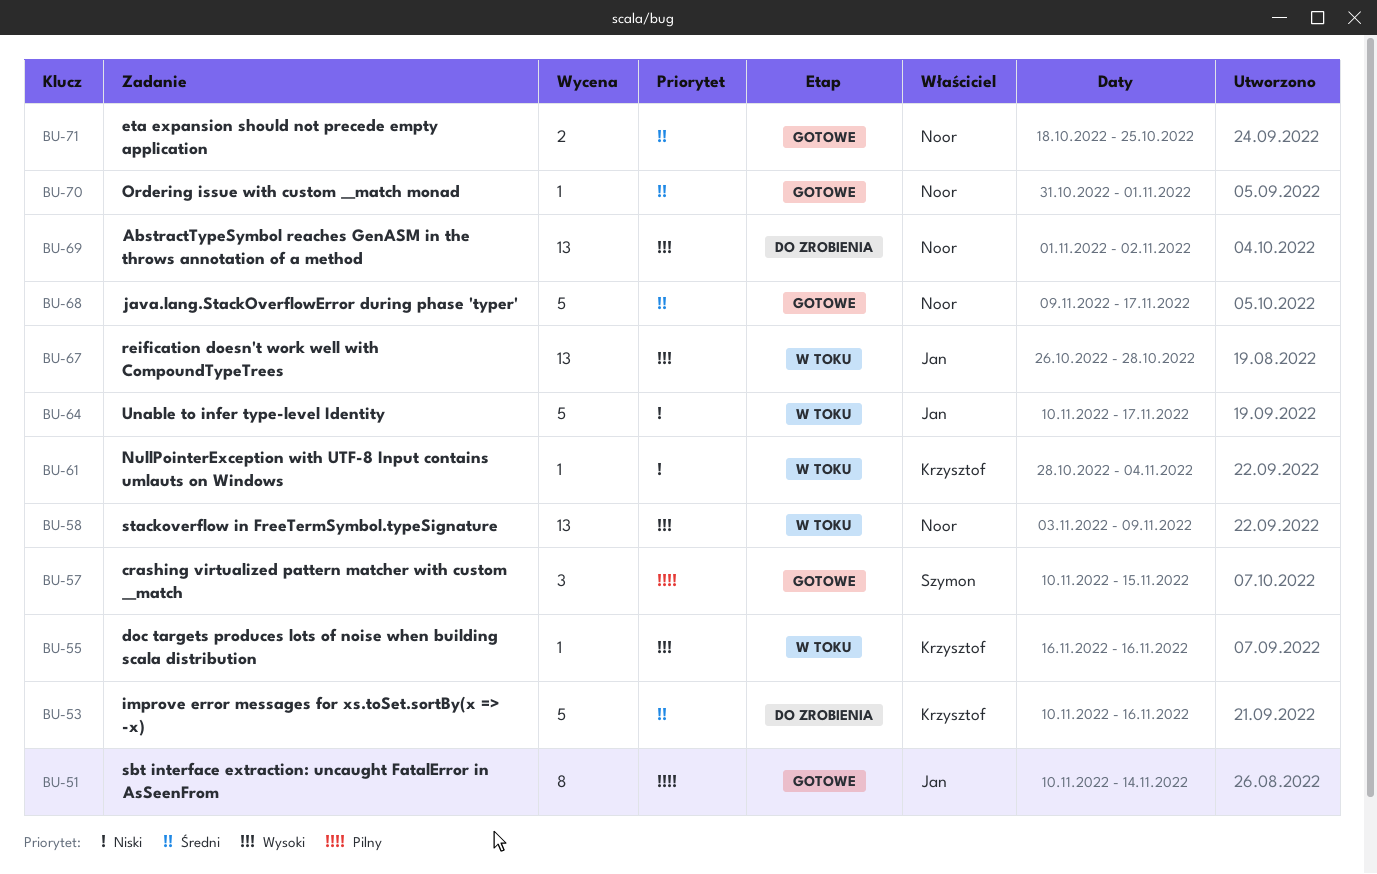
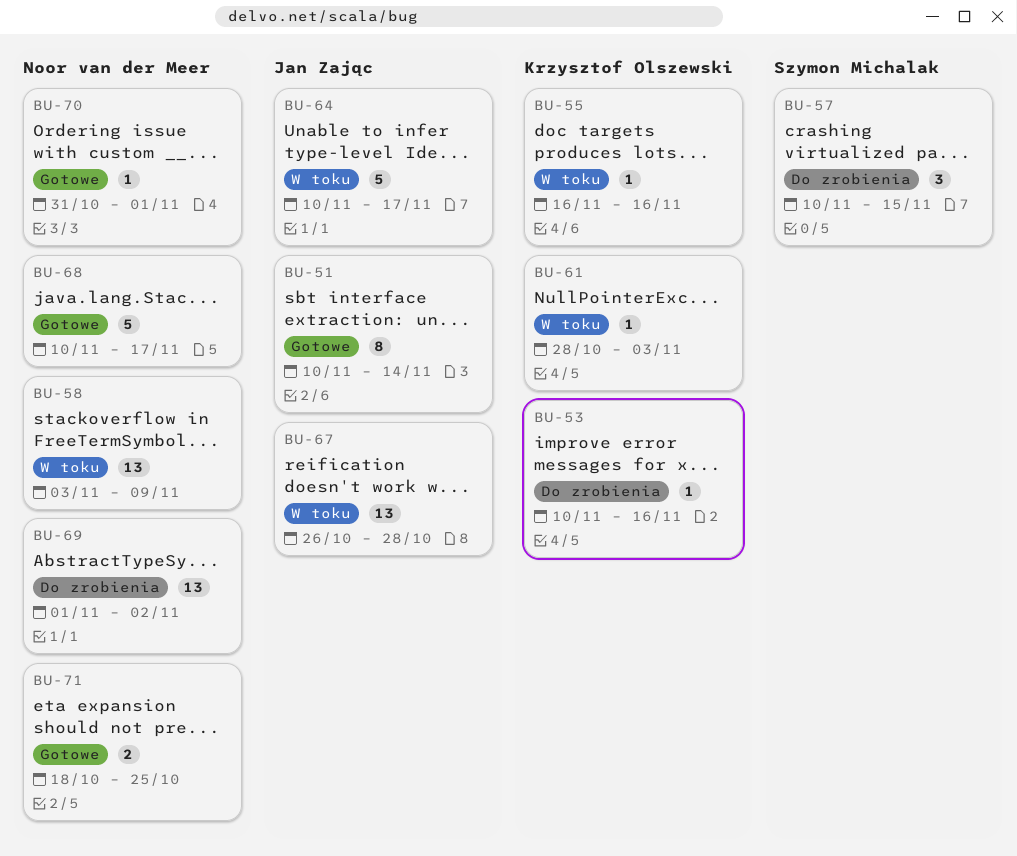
BU-53, estimate: 5 -> 1
BU-57, status: Gotowe -> Do zrobienia
BU-61, due: Nov 4 -> Nov 3
BU-68, start: Nov 9 -> Nov 10

